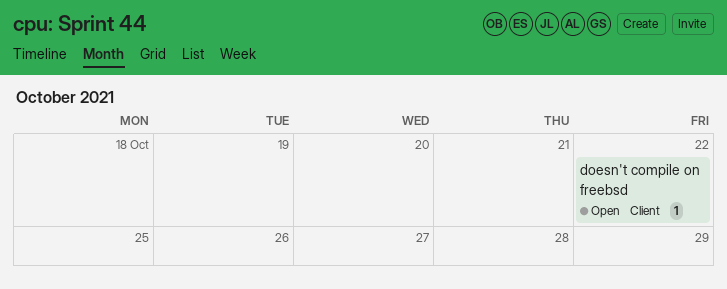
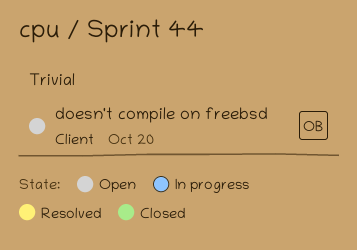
doesn't compile on freebsd, due: Oct 22 -> Oct 20

